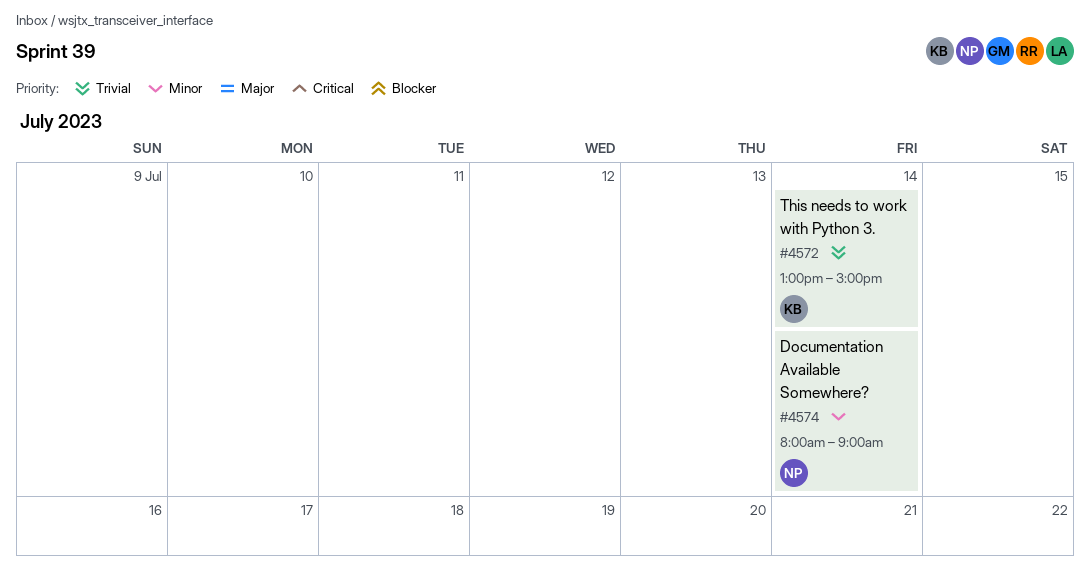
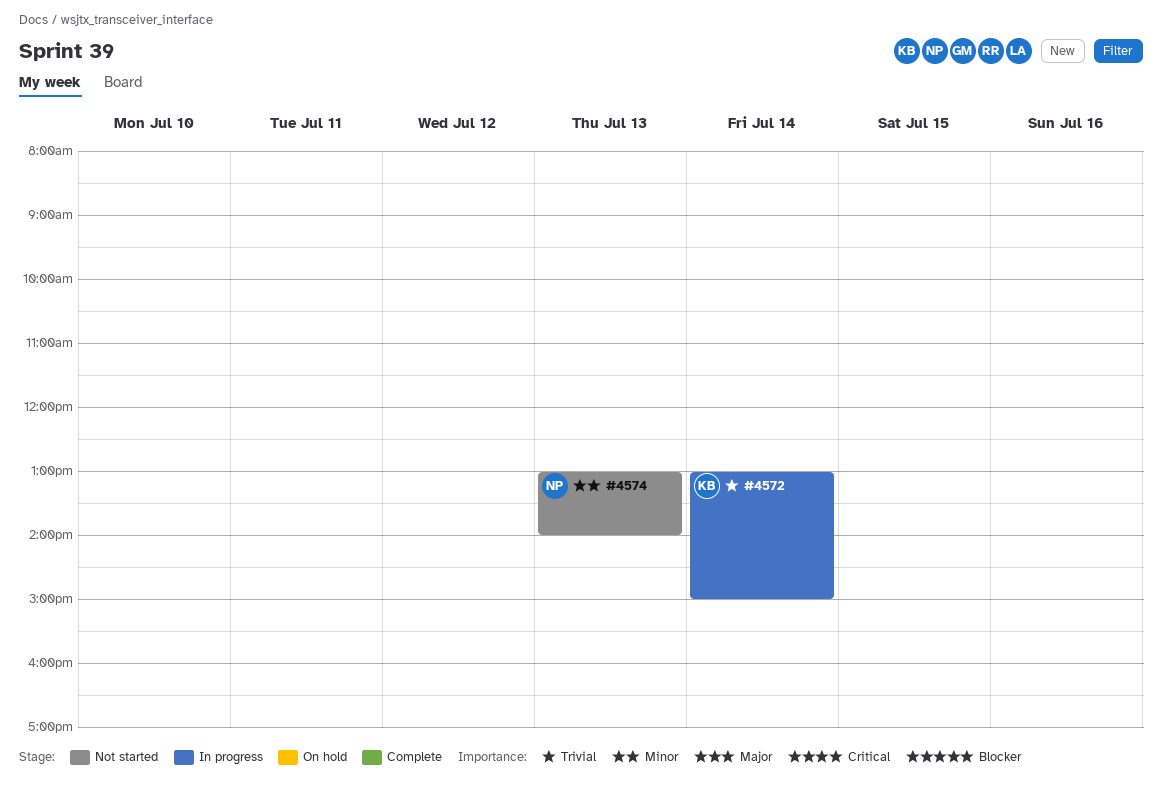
#4574, day: Jul 14 -> Jul 13
#4574, begins: 08:00 -> 13:00
#4574, ends: 09:00 -> 14:00

